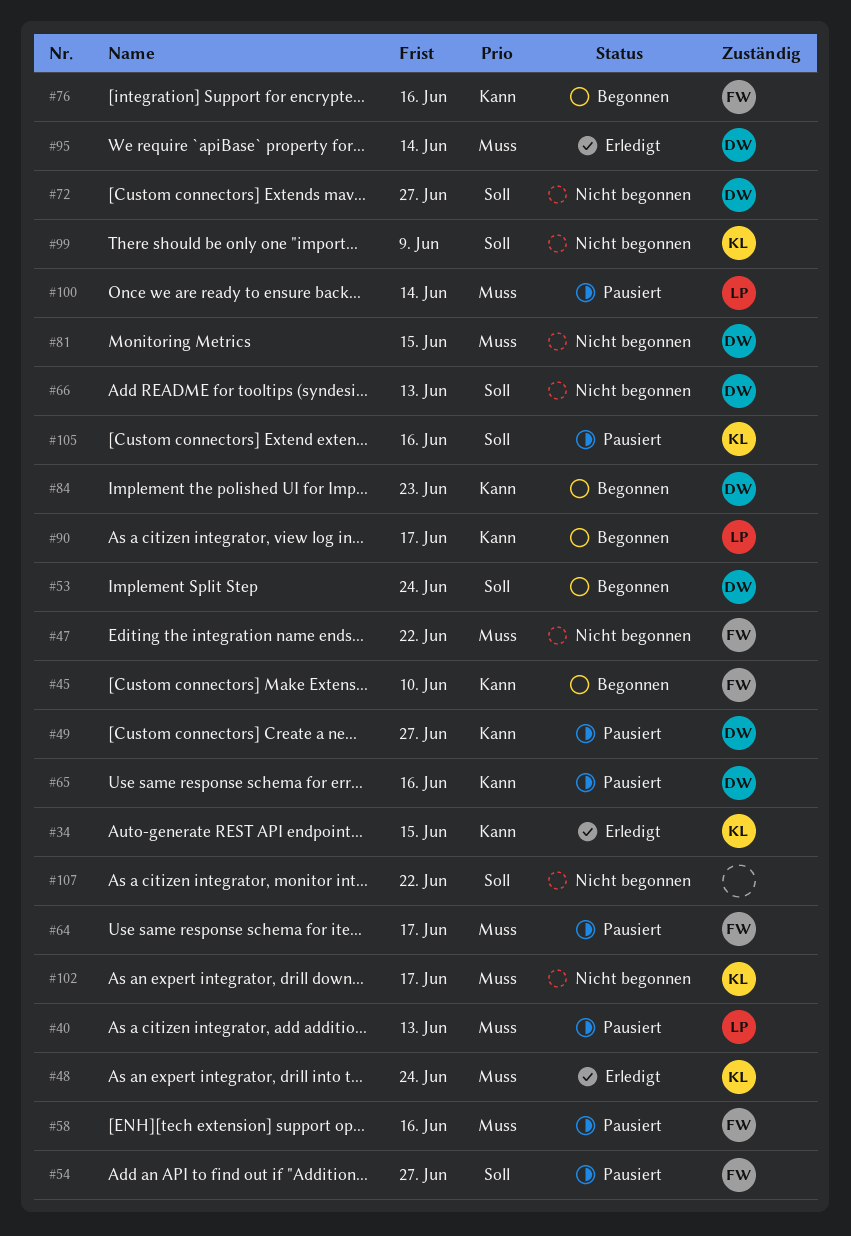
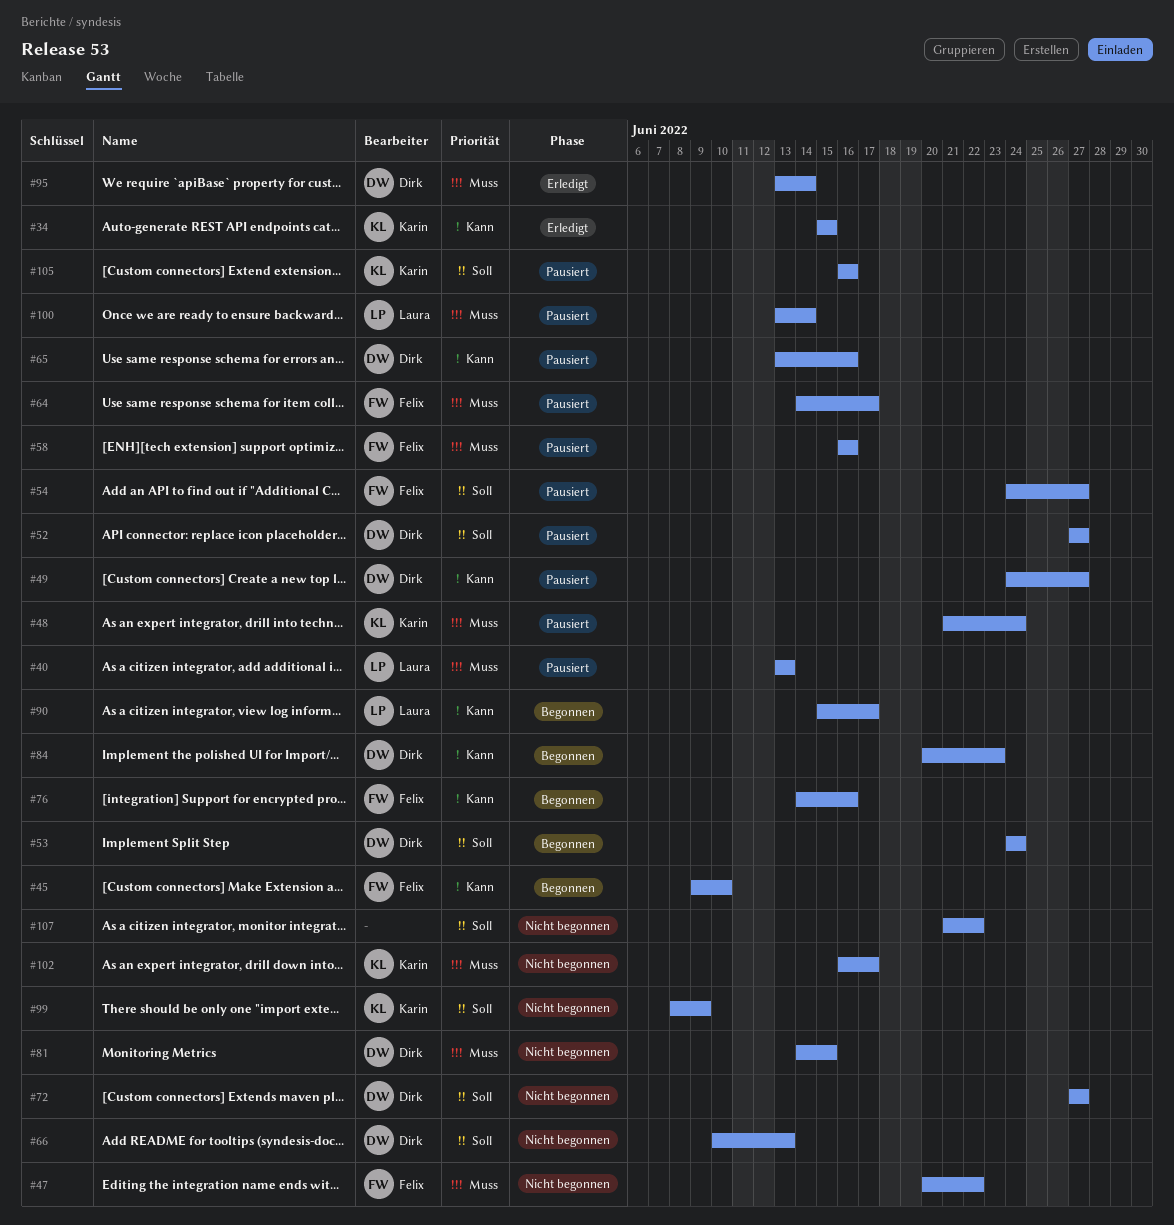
#48, status: Erledigt -> Pausiert
#52: none -> present

